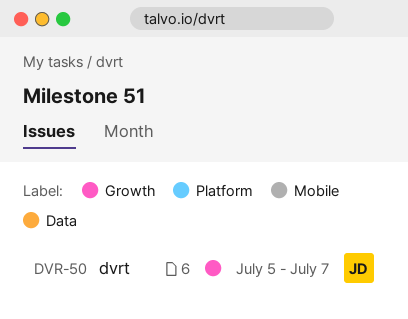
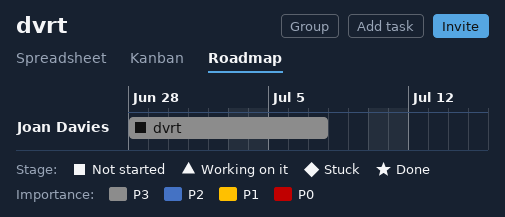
dvrt, start: Jul 5 -> Jun 28

